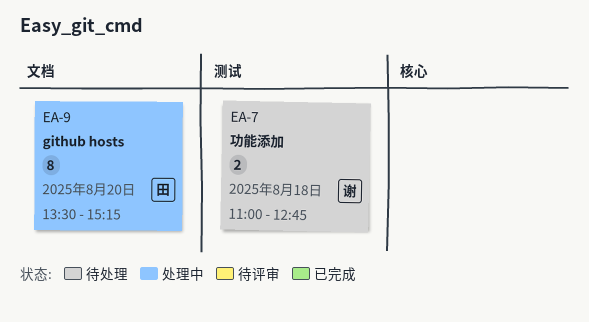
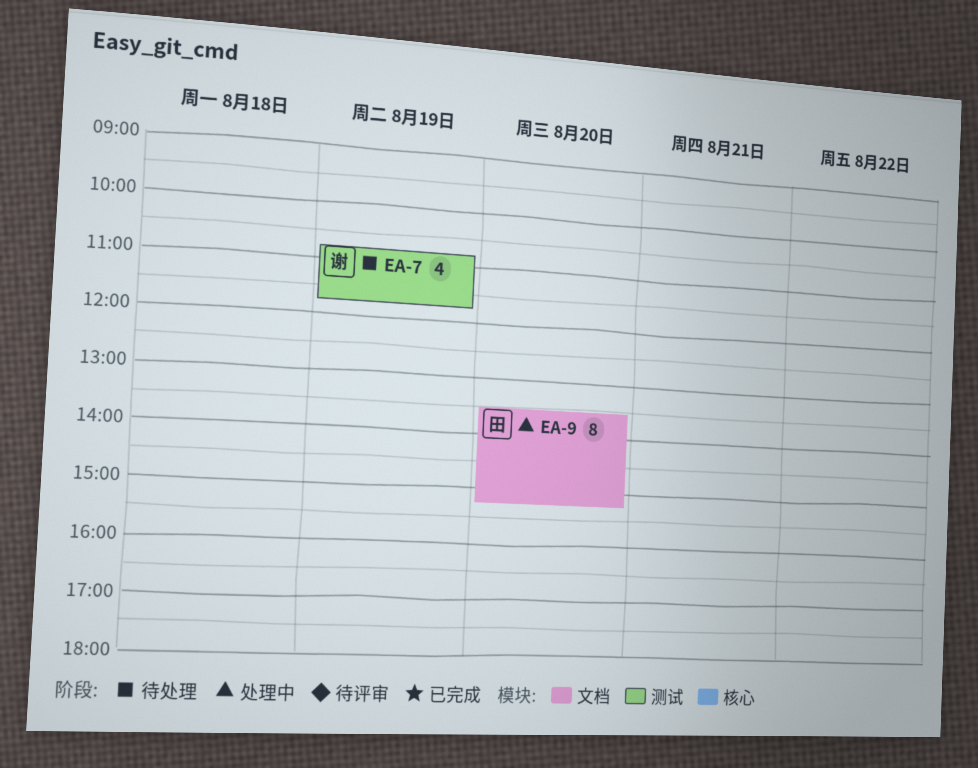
EA-7, estimate: 2 -> 4
EA-7, day: Aug 18 -> Aug 19
EA-7, begins: 11:00 -> 10:45
EA-7, ends: 12:45 -> 11:45

